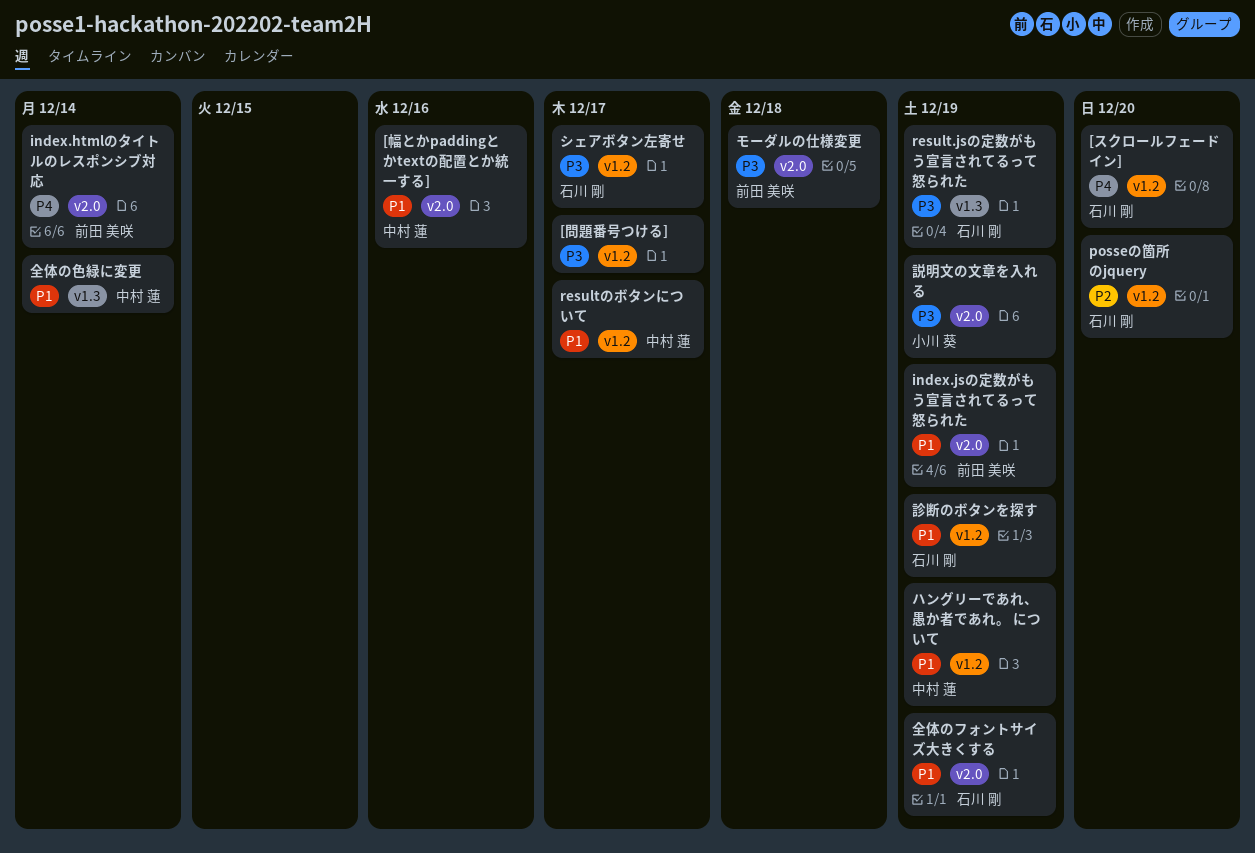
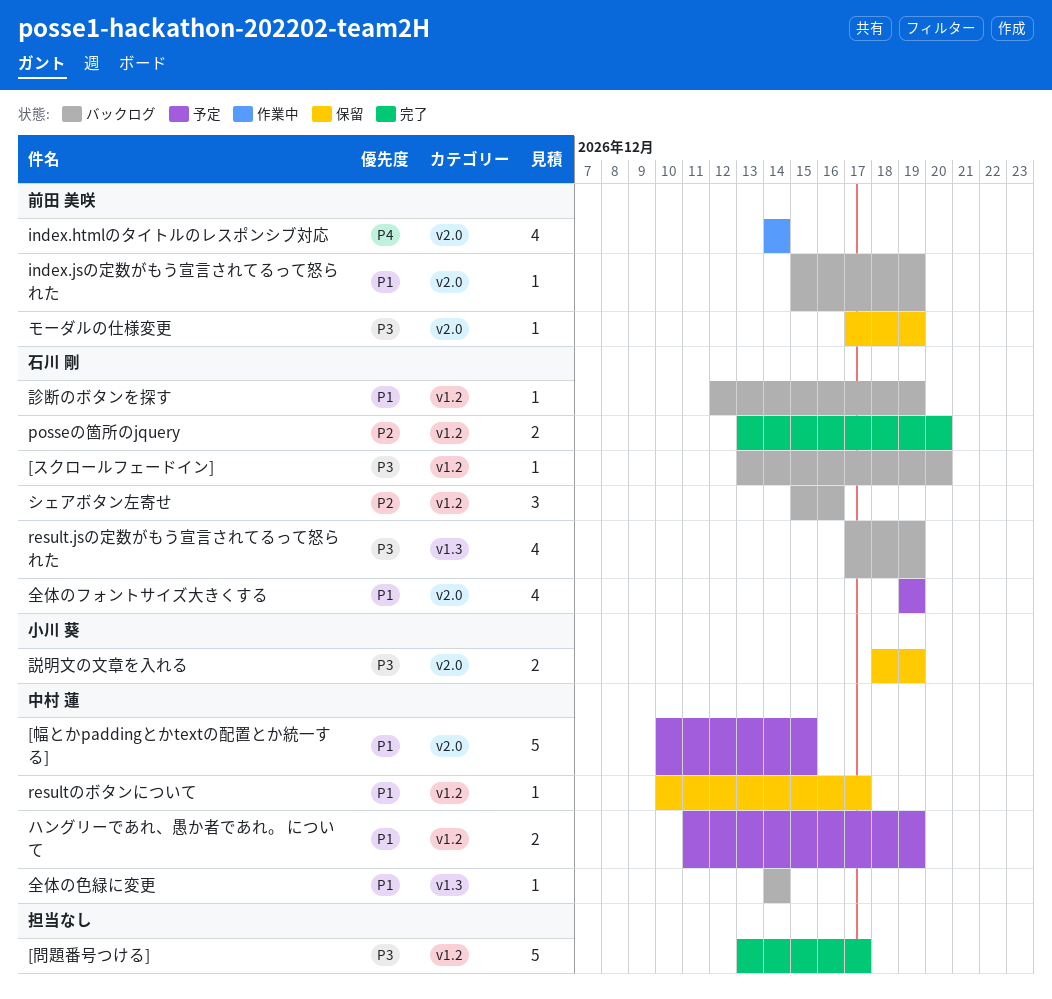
[スクロールフェードイン], priority: P4 -> P3
[幅とかpaddingとかtextの配置とか統一する], due: Dec 16 -> Dec 15
シェアボタン左寄せ, priority: P3 -> P2
シェアボタン左寄せ, due: Dec 17 -> Dec 16
モーダルの仕様変更, due: Dec 18 -> Dec 19

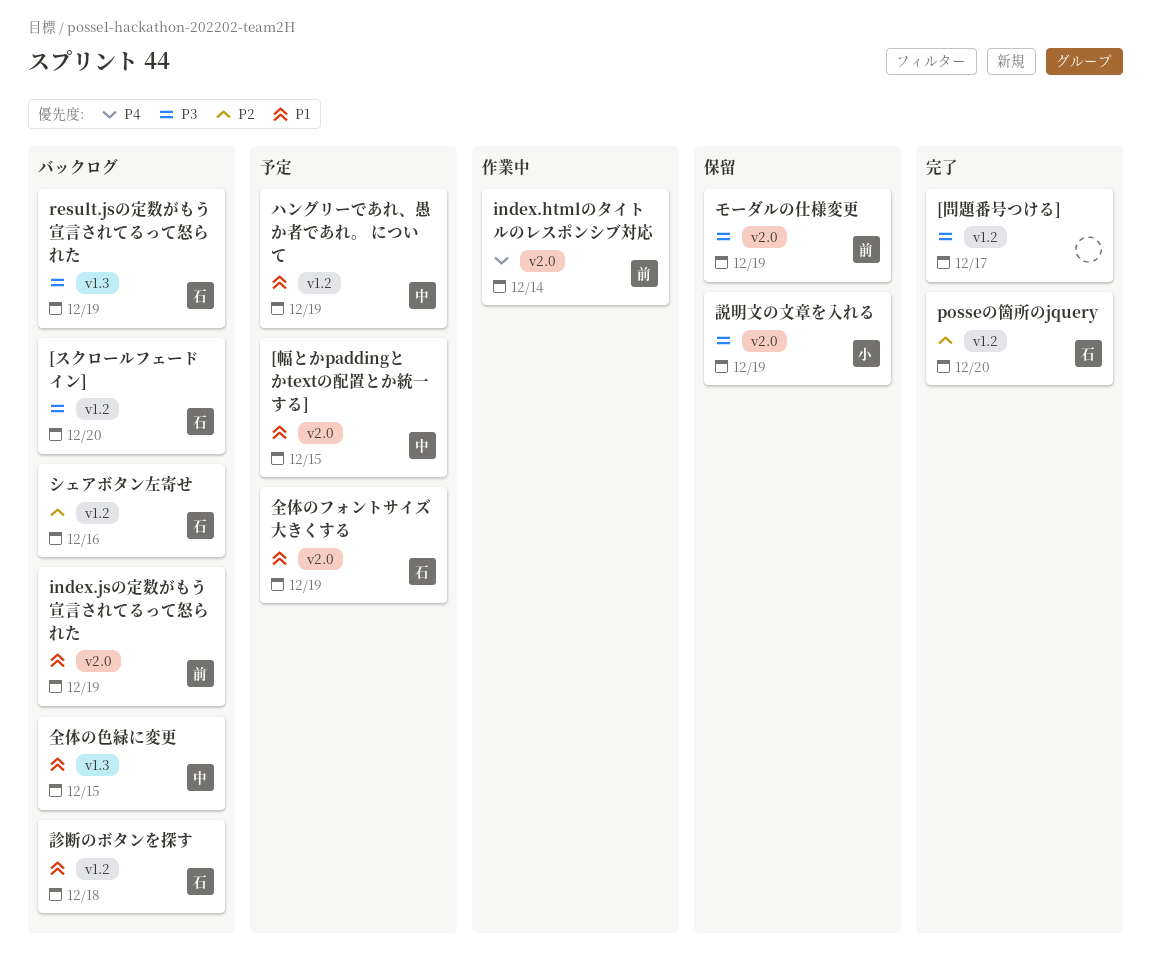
resultのボタンについて: present -> none
全体の色緑に変更, due: Dec 14 -> Dec 15
診断のボタンを探す, due: Dec 19 -> Dec 18

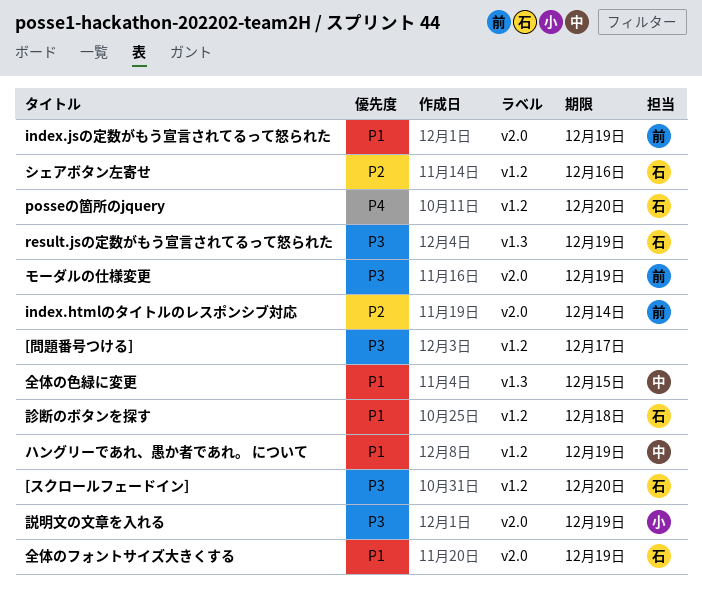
[幅とかpaddingとかtextの配置とか統一する]: present -> none
index.htmlのタイトルのレスポンシブ対応, priority: P4 -> P2
posseの箇所のjquery, priority: P2 -> P4

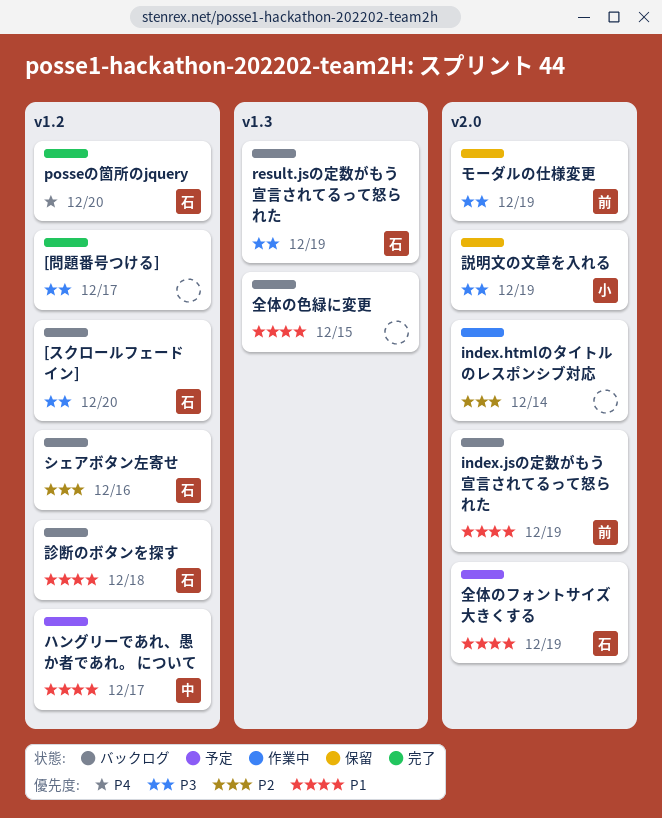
index.htmlのタイトルのレスポンシブ対応, owner: 前 -> none
ハングリーであれ、愚か者であれ。 について, due: Dec 19 -> Dec 17
全体の色緑に変更, owner: 中 -> none

